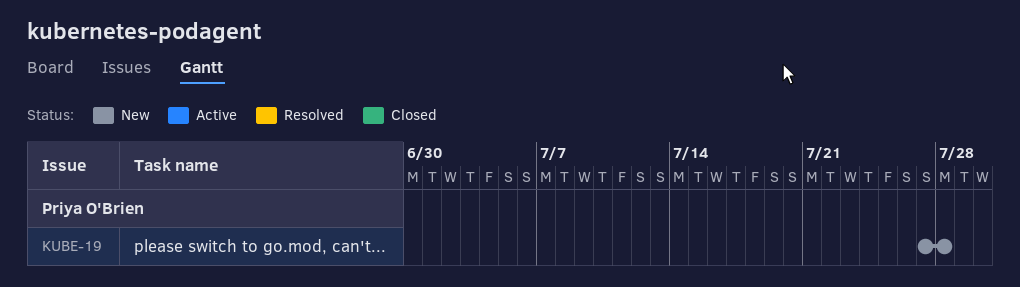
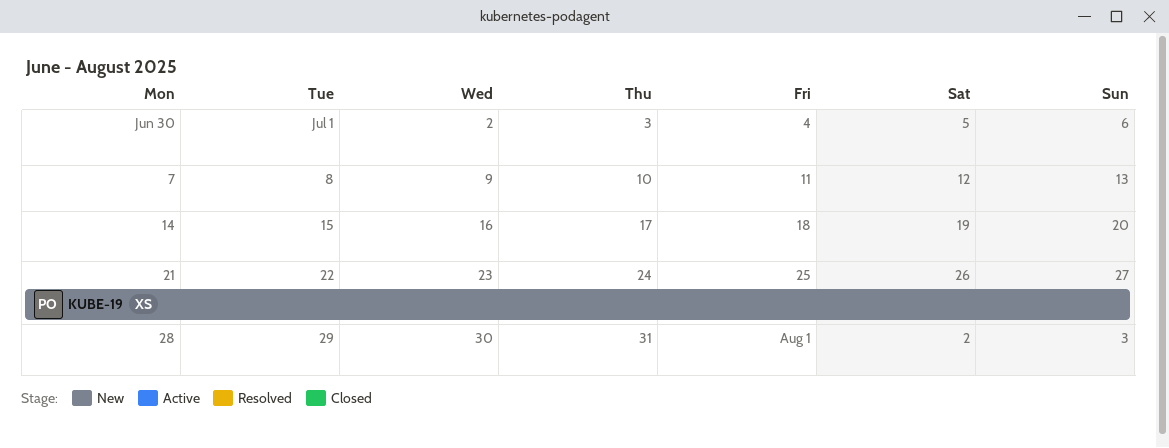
KUBE-19, start: Jul 27 -> Jul 21
KUBE-19, due: Jul 28 -> Jul 27

